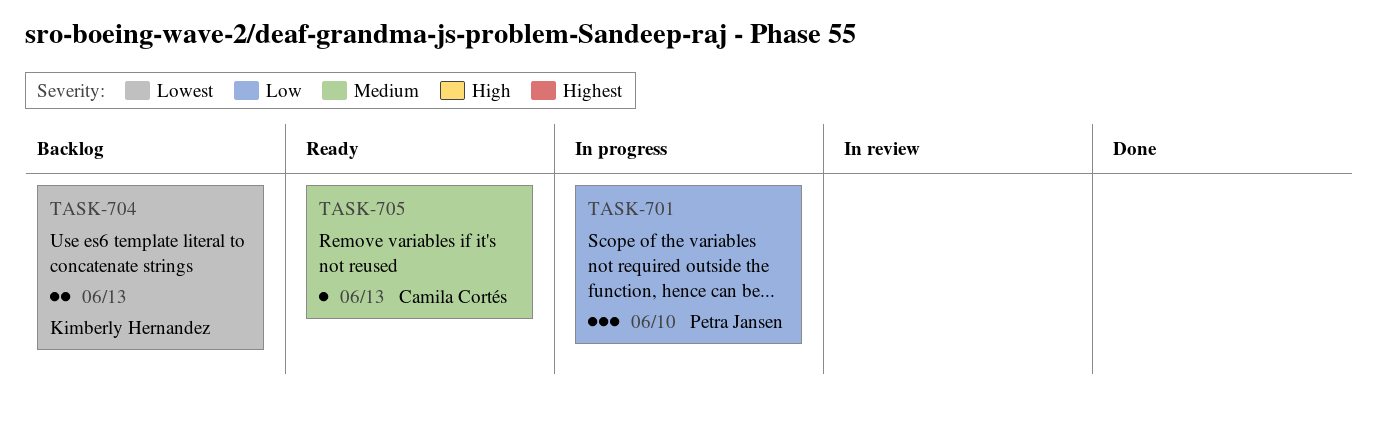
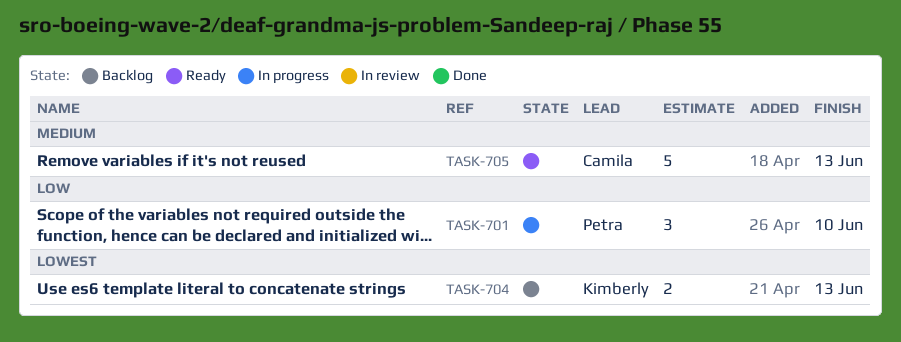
TASK-705, estimate: 1 -> 5

